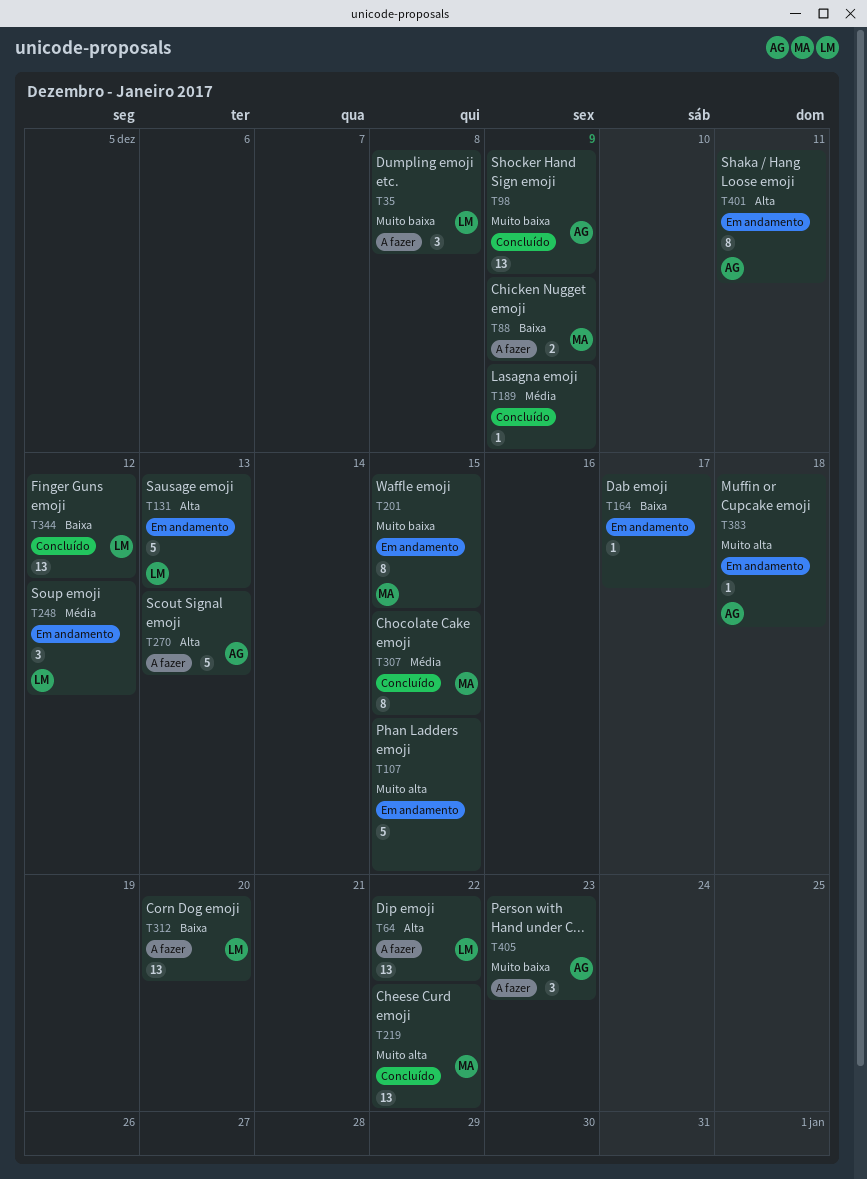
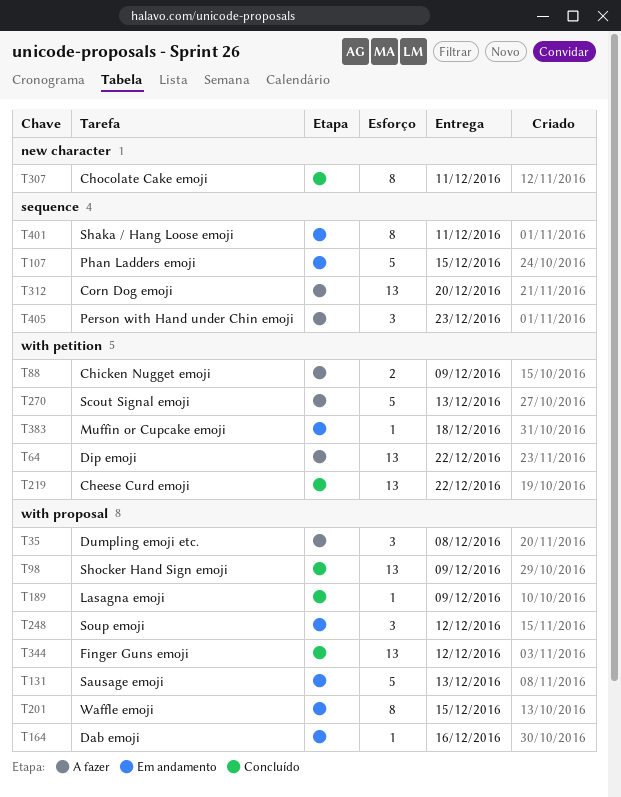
T164, due: Dec 17 -> Dec 16
T307, due: Dec 15 -> Dec 11

